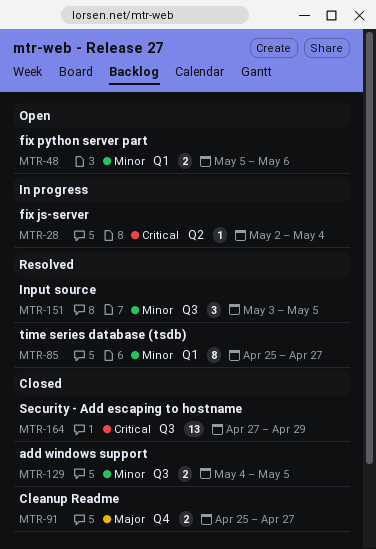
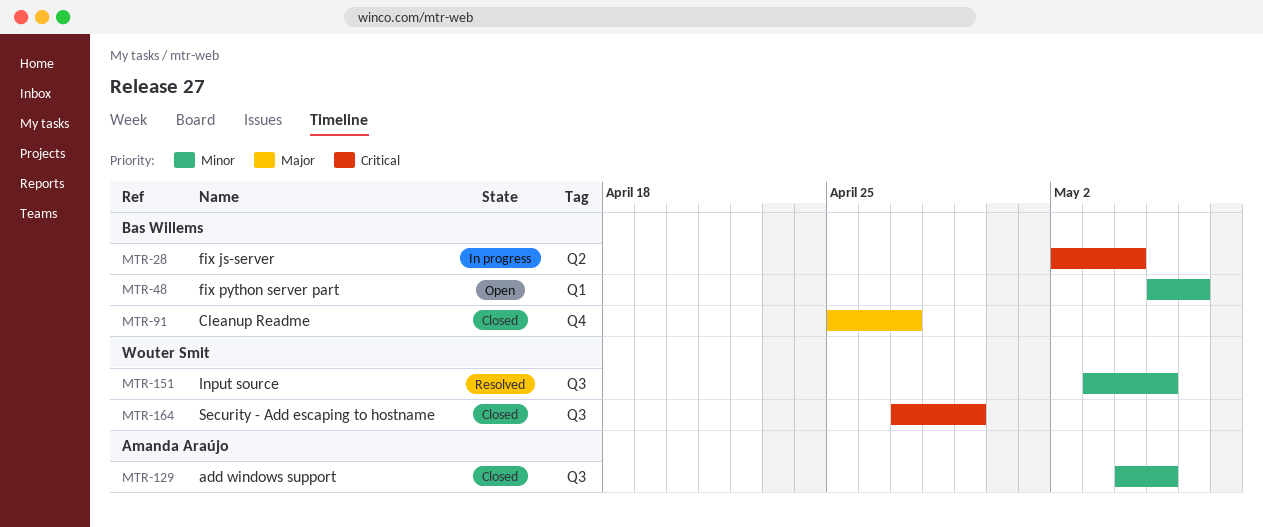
MTR-85: present -> none

